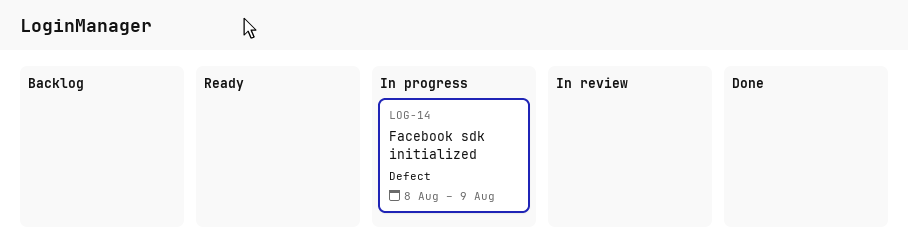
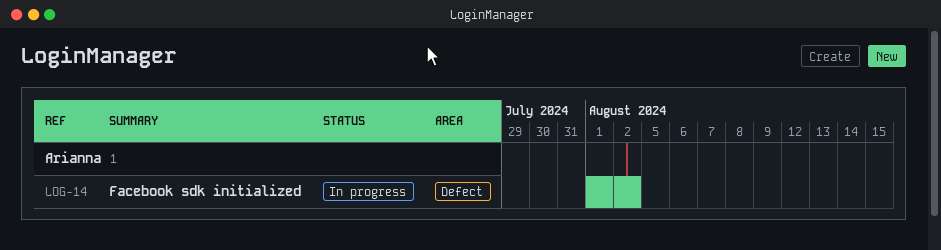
LOG-14, start: Aug 8 -> Aug 1
LOG-14, due: Aug 9 -> Aug 2

